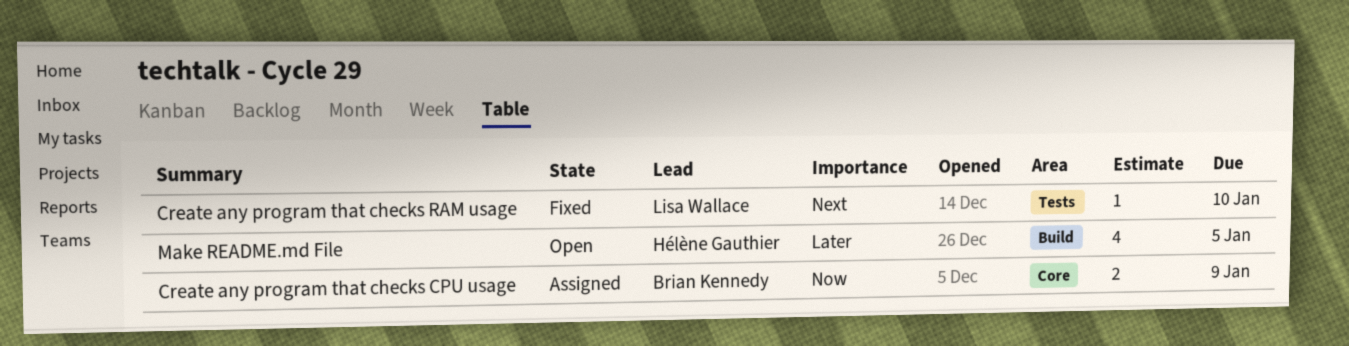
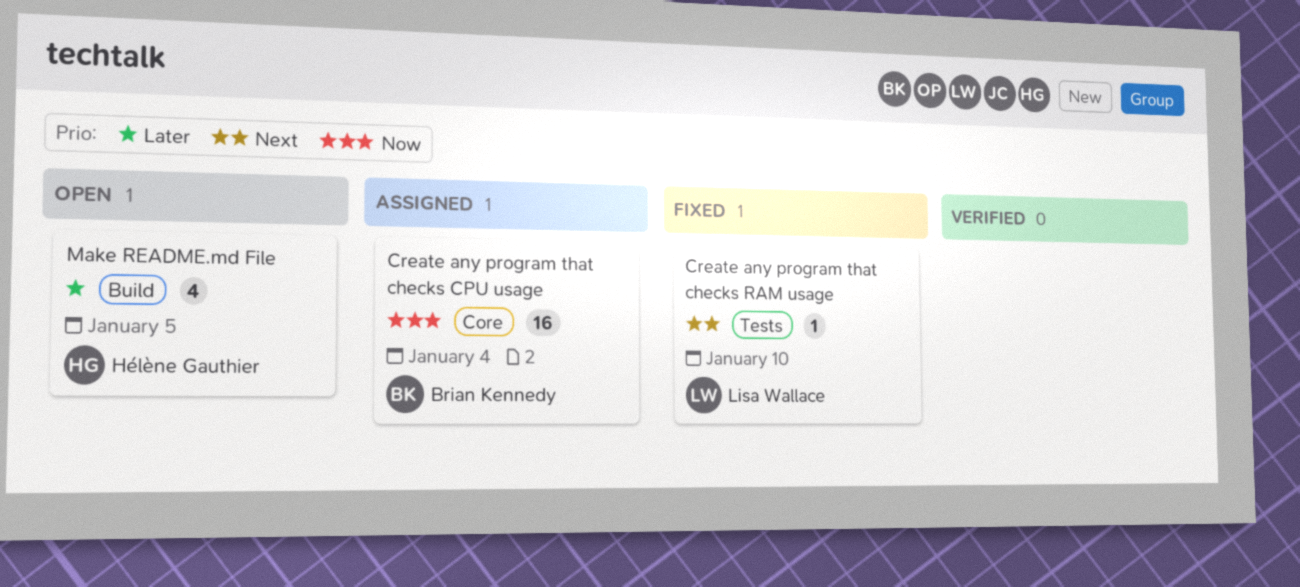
Create any program that checks CPU usage, estimate: 2 -> 16
Create any program that checks CPU usage, due: Jan 9 -> Jan 4

